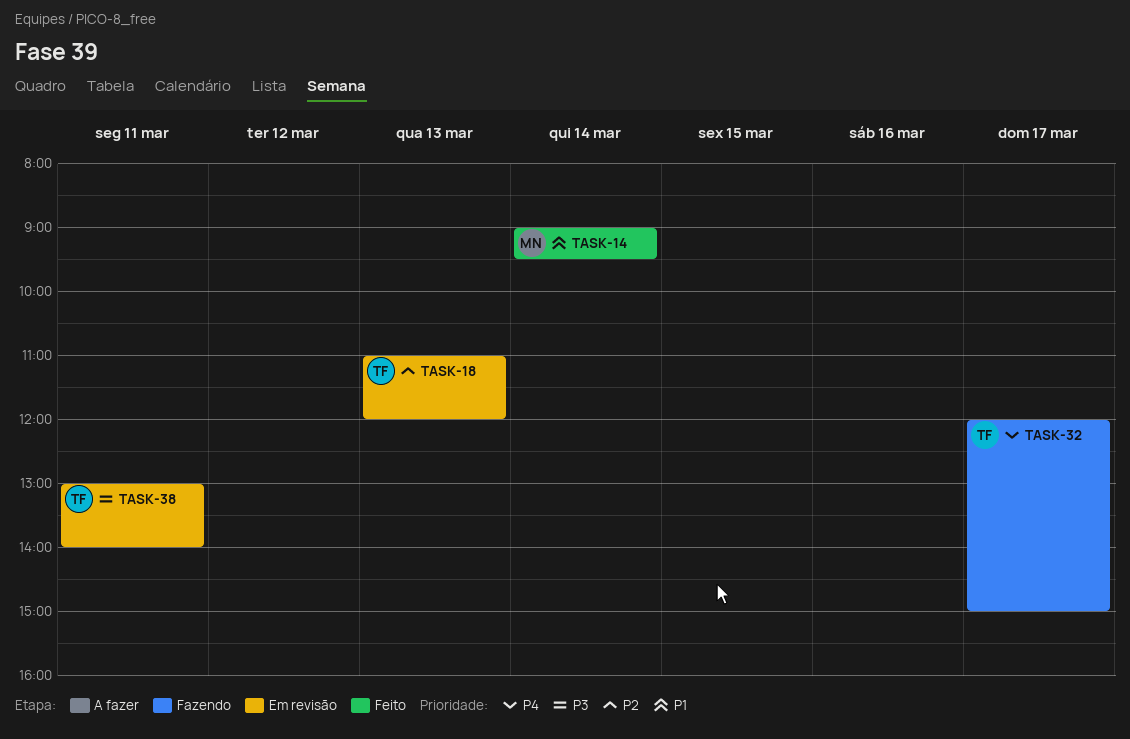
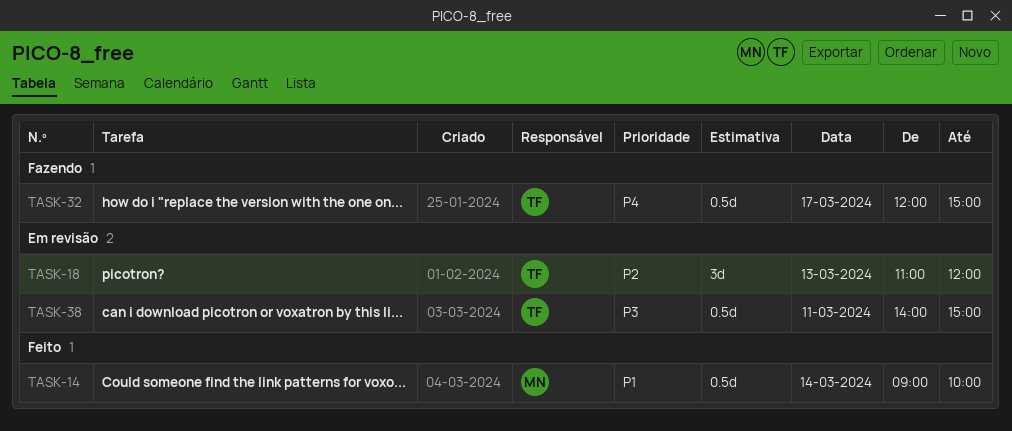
TASK-14, ends: 09:30 -> 10:00
TASK-38, begins: 13:00 -> 14:00
TASK-38, ends: 14:00 -> 15:00

